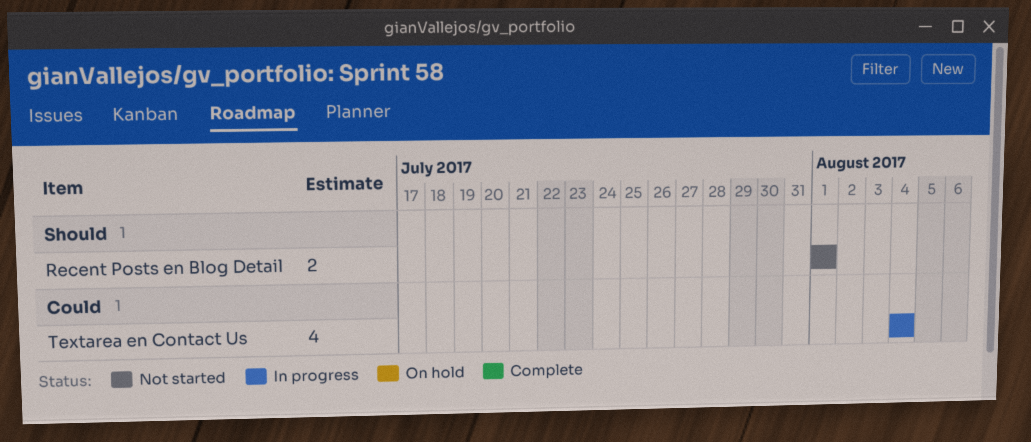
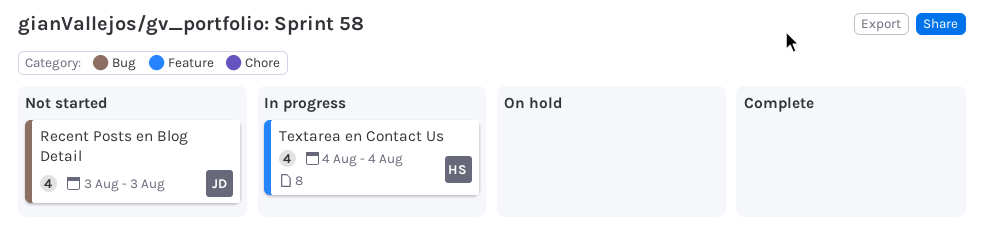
Recent Posts en Blog Detail, estimate: 2 -> 4
Recent Posts en Blog Detail, start: Aug 1 -> Aug 3
Recent Posts en Blog Detail, due: Aug 1 -> Aug 3

